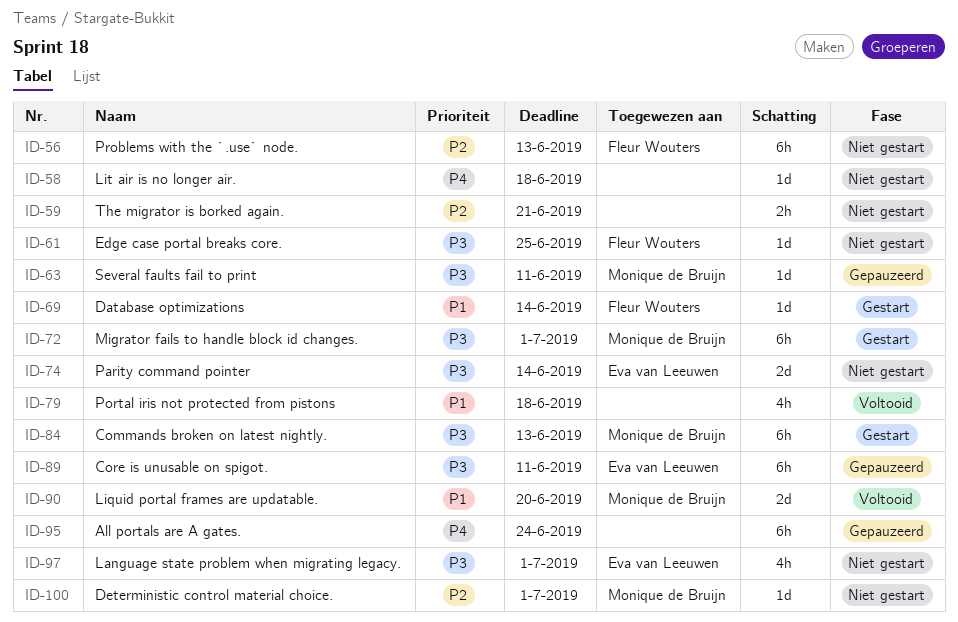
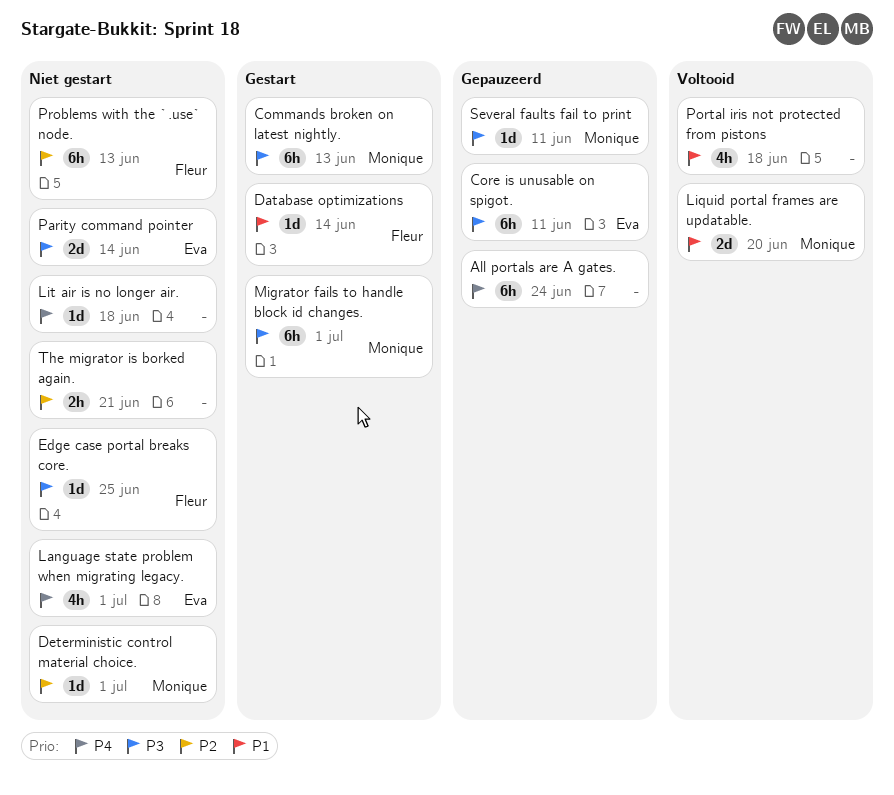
Language state problem when migrating legacy., priority: P3 -> P4

